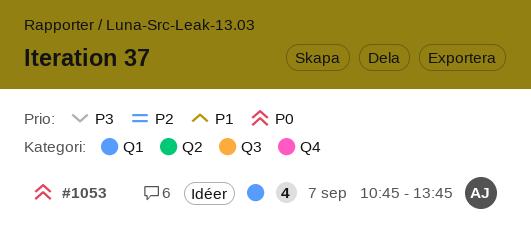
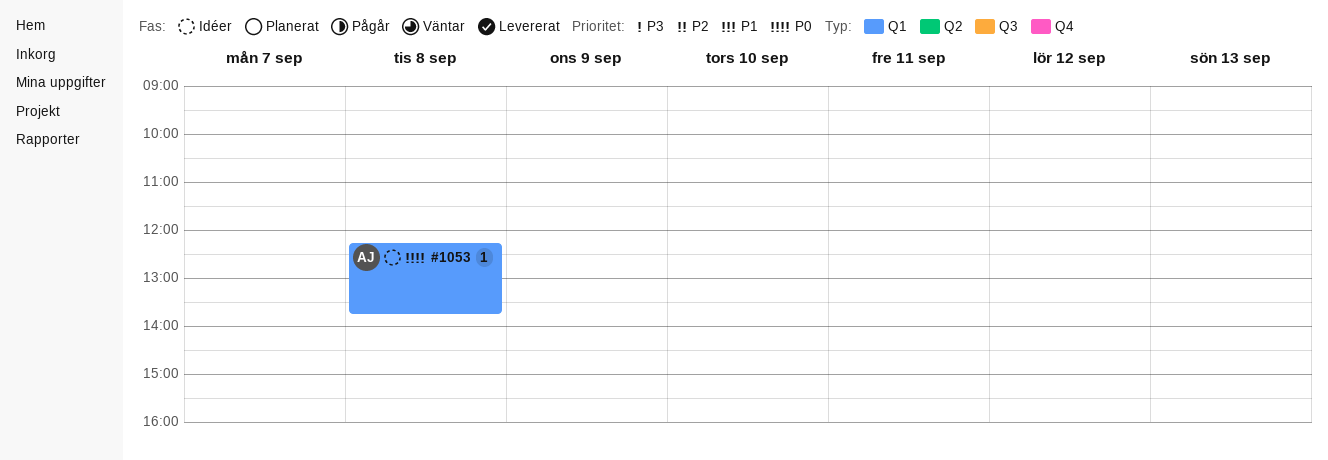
#1053, estimate: 4 -> 1
#1053, day: Sep 7 -> Sep 8
#1053, begins: 10:45 -> 12:15

